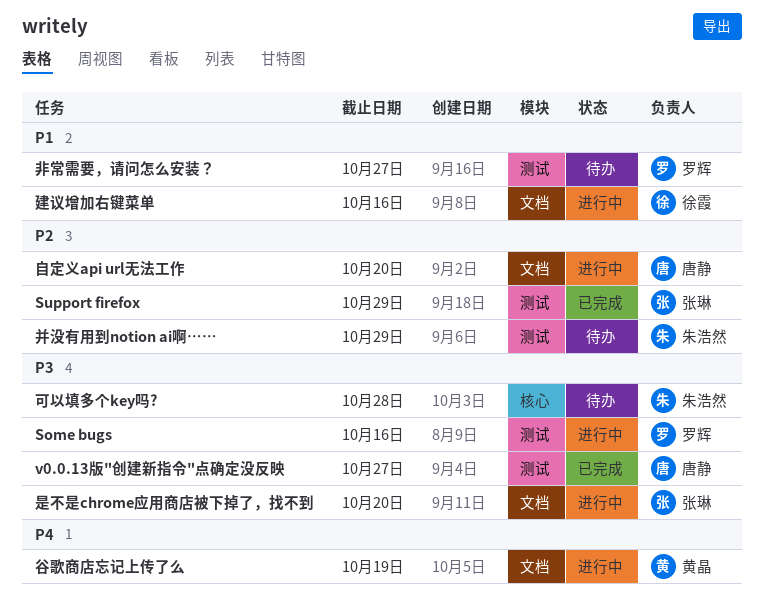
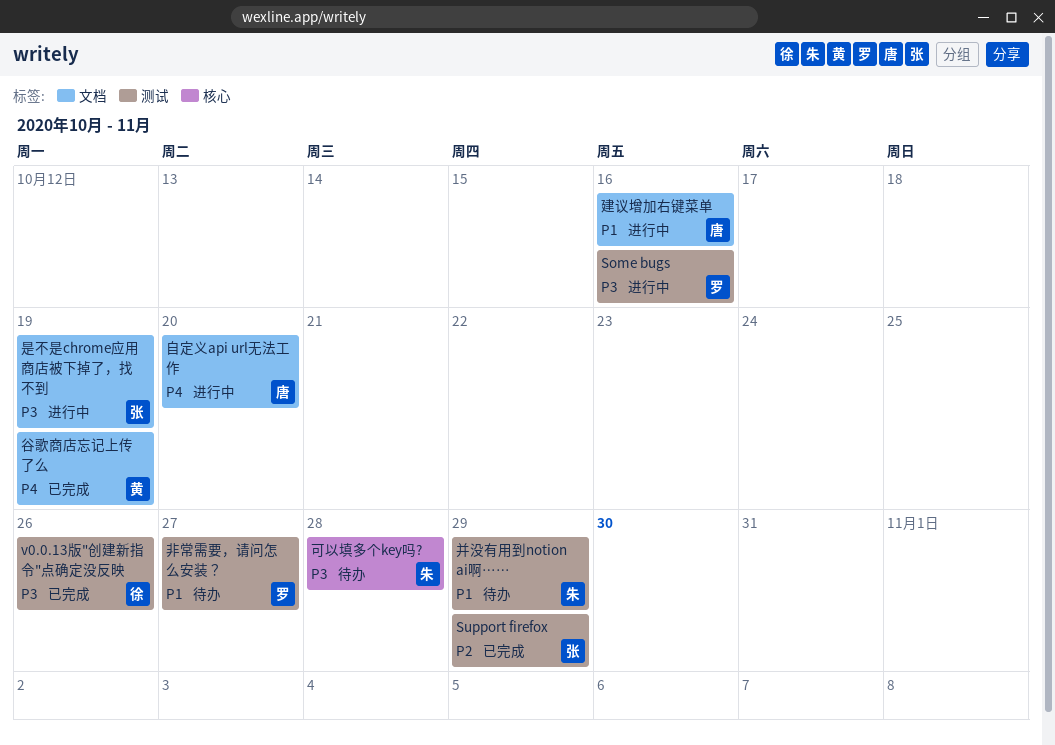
v0.0.13版"创建新指令"点确定没反映, owner: 唐静 -> 徐霞
v0.0.13版"创建新指令"点确定没反映, due: Oct 27 -> Oct 26
并没有用到notion ai啊……, priority: P2 -> P1
建议增加右键菜单, owner: 徐霞 -> 唐静
是不是chrome应用商店被下掉了，找不到, due: Oct 20 -> Oct 19
自定义api url无法工作, priority: P2 -> P4
谷歌商店忘记上传了么, status: 进行中 -> 已完成

